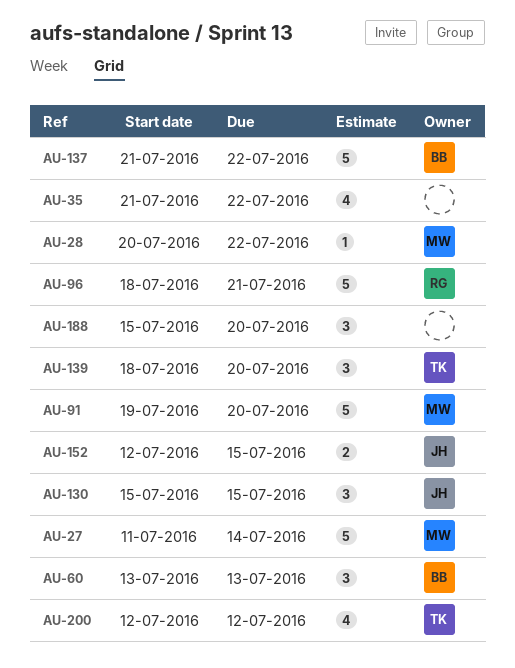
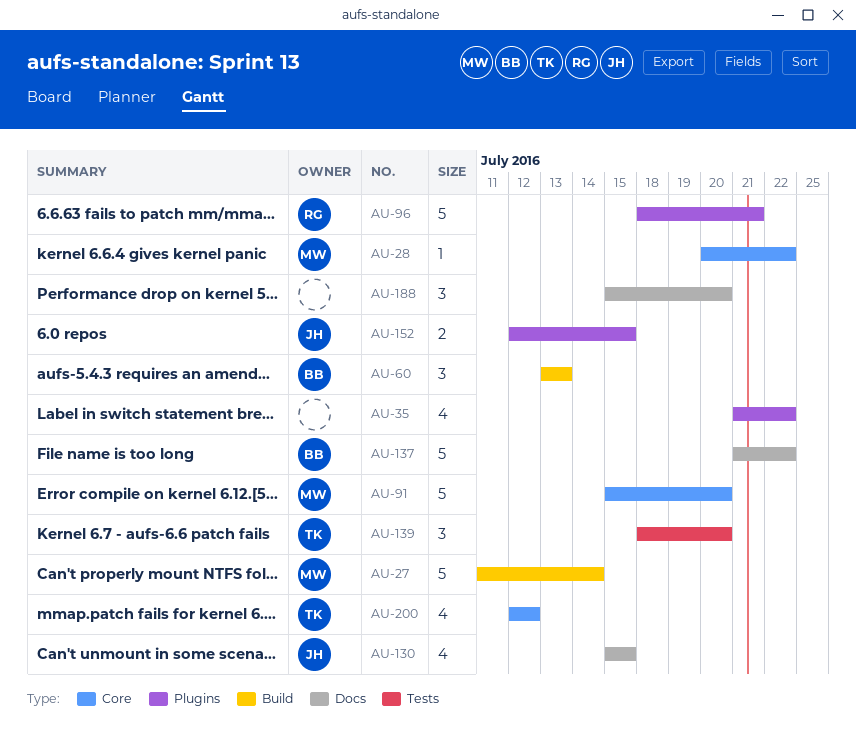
AU-91, start: Jul 19 -> Jul 15
AU-130, estimate: 3 -> 4

